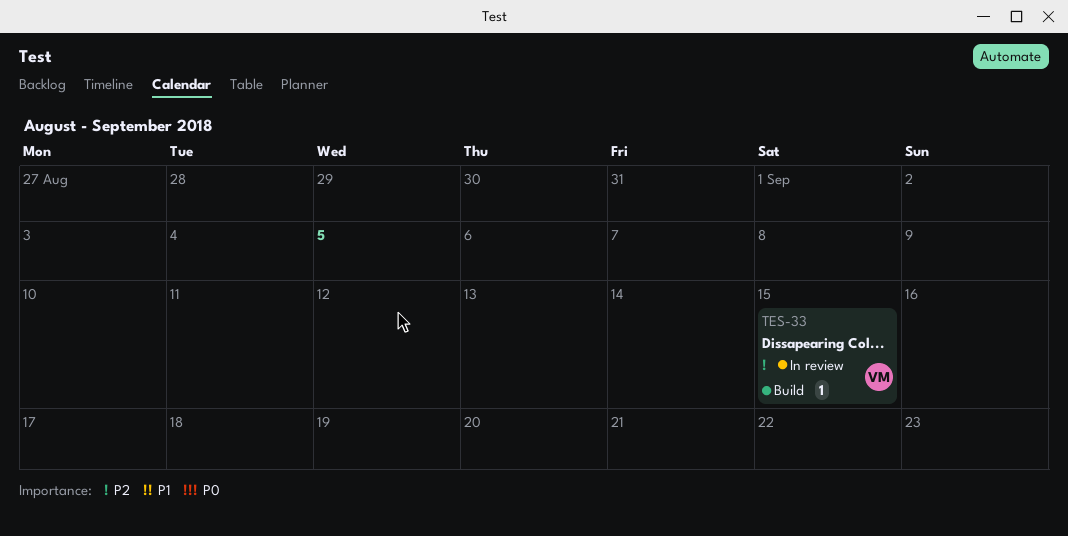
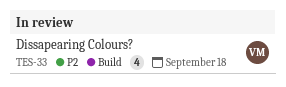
TES-33, estimate: 1 -> 4
TES-33, due: Sep 15 -> Sep 18

